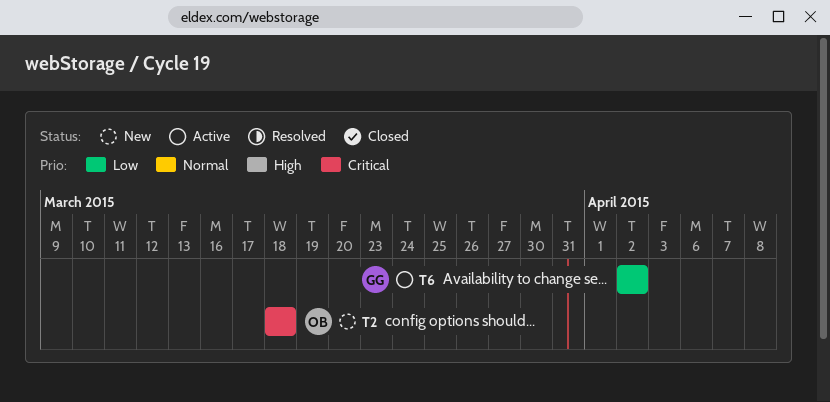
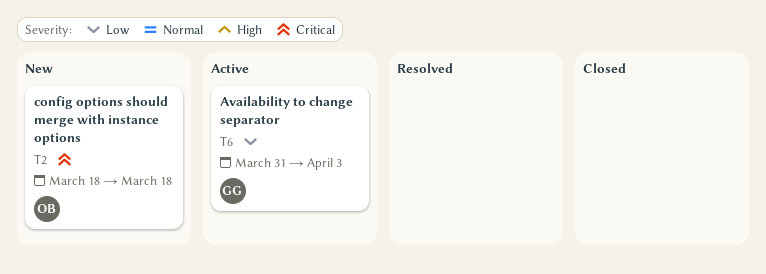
T6, start: Apr 2 -> Mar 31
T6, due: Apr 2 -> Apr 3

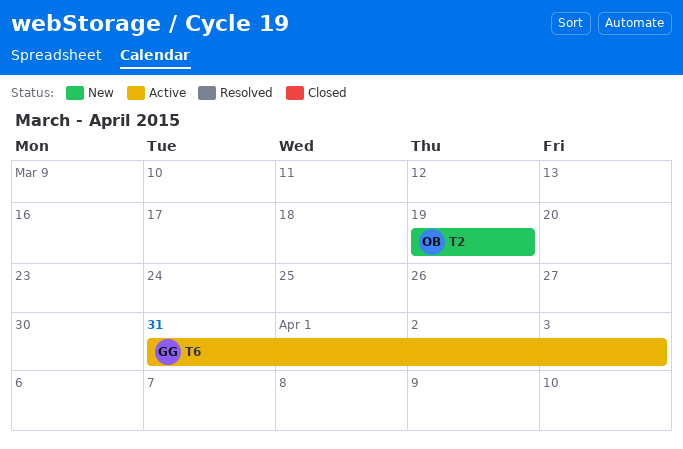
T2, start: Mar 18 -> Mar 19
T2, due: Mar 18 -> Mar 19

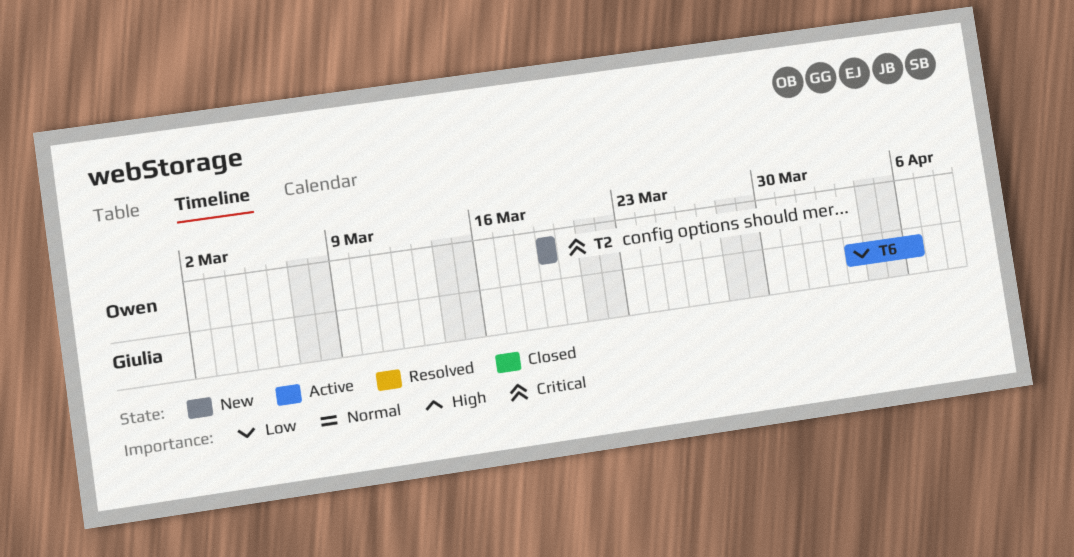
T6, start: Mar 31 -> Apr 3
T6, due: Apr 3 -> Apr 6

